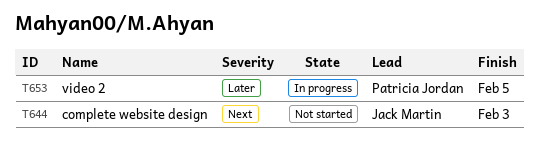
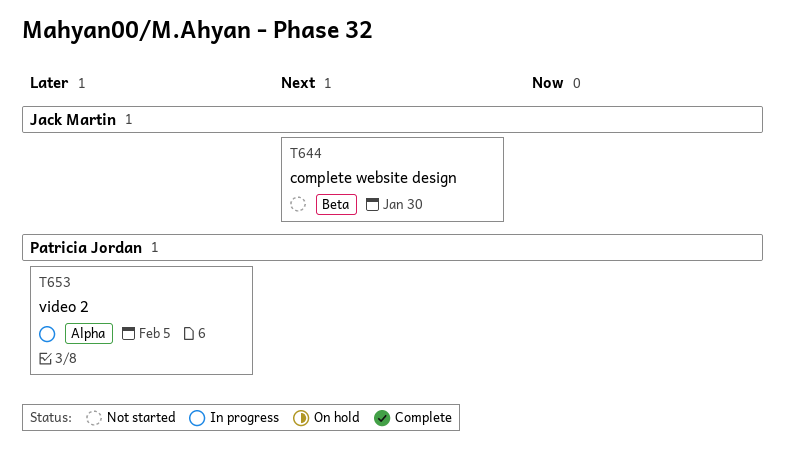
T644, due: Feb 3 -> Jan 30

